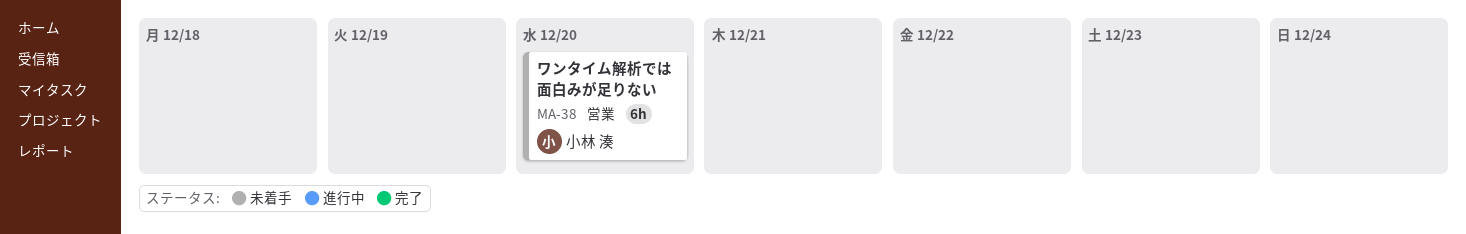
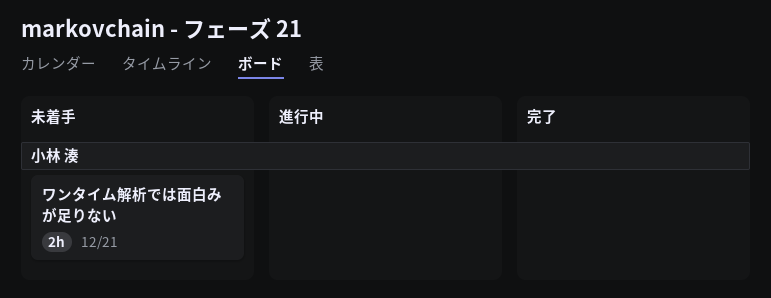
ワンタイム解析では面白みが足りない, estimate: 6h -> 2h
ワンタイム解析では面白みが足りない, due: Dec 20 -> Dec 21

